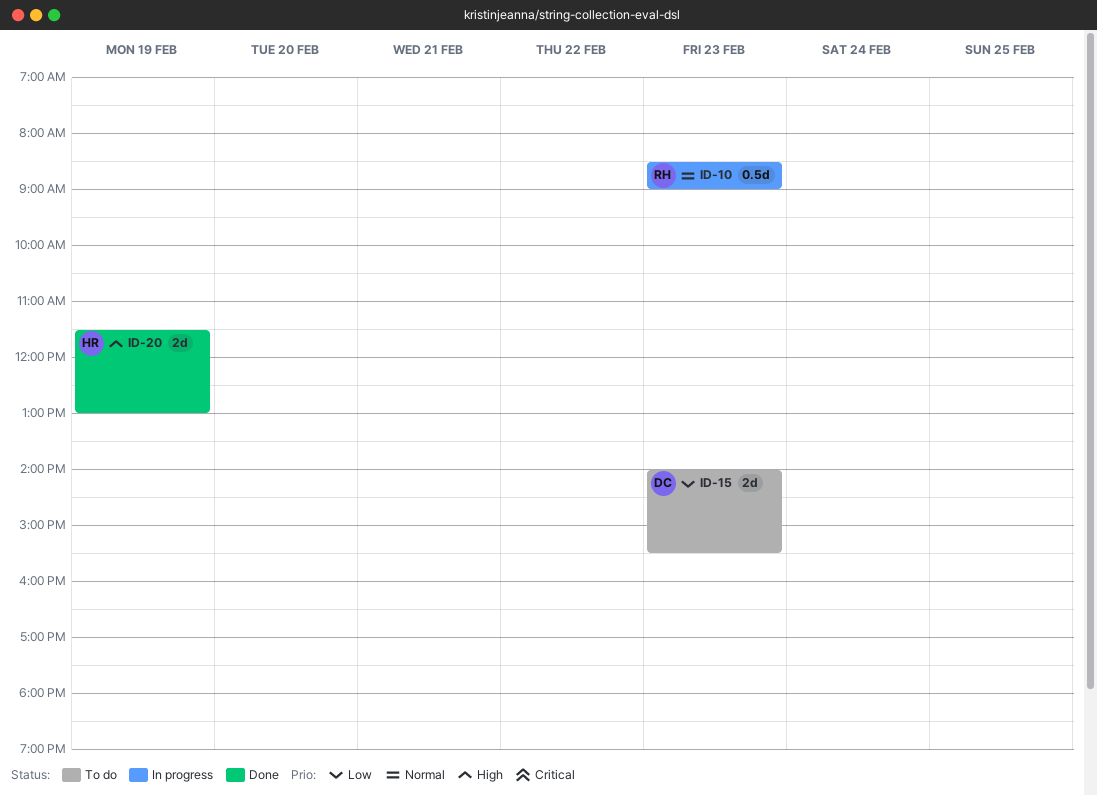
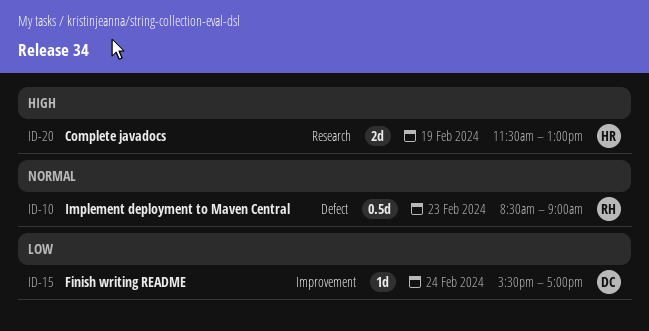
ID-15, estimate: 2d -> 1d
ID-15, day: Feb 23 -> Feb 24
ID-15, begins: 14:00 -> 15:30
ID-15, ends: 15:30 -> 17:00

